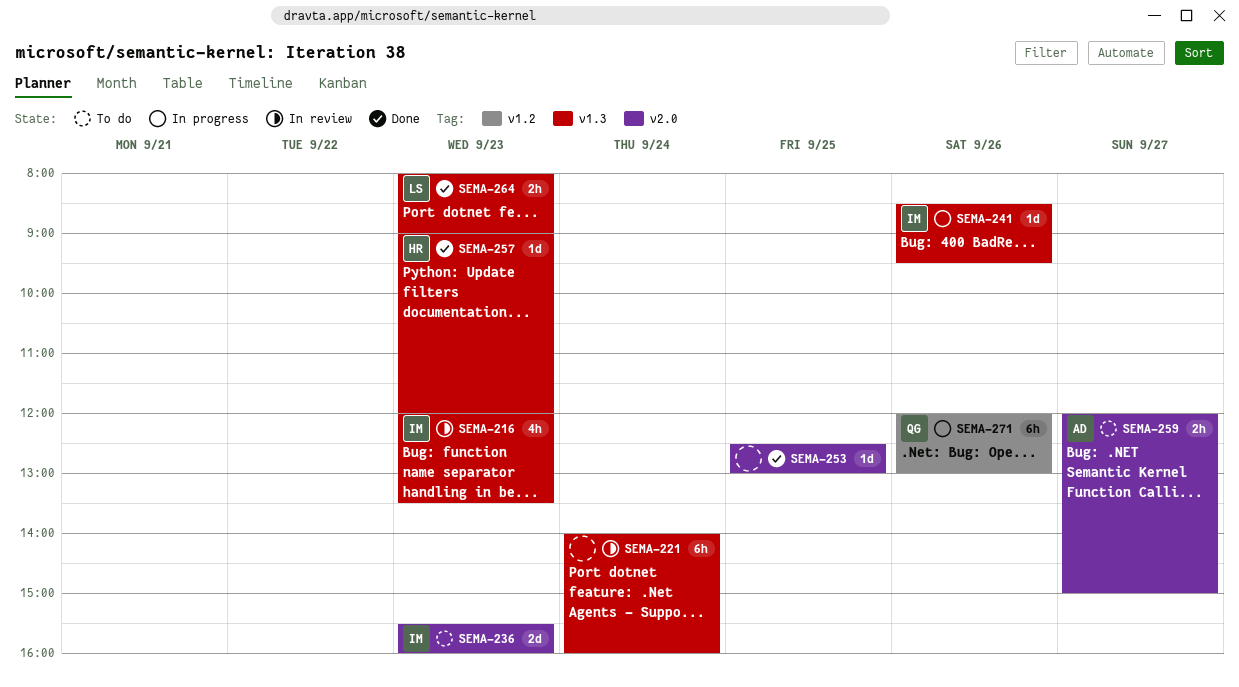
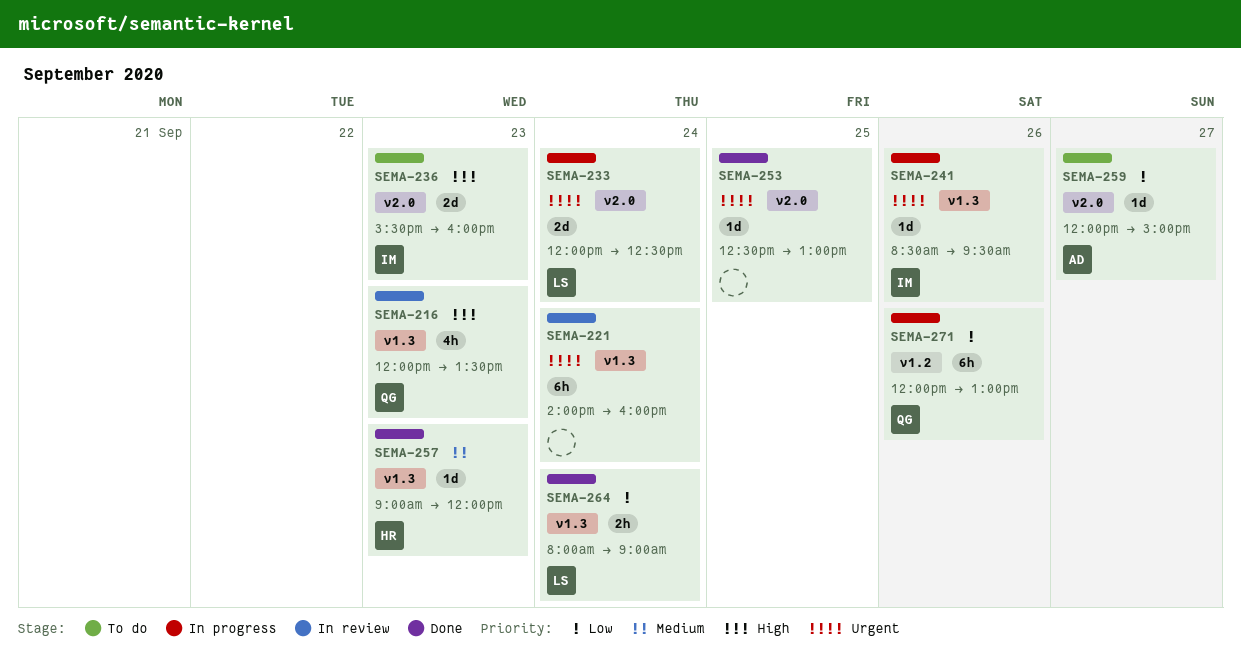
SEMA-216, owner: IM -> QG
SEMA-233: none -> present
SEMA-259, estimate: 2h -> 1d
SEMA-264, day: Sep 23 -> Sep 24

